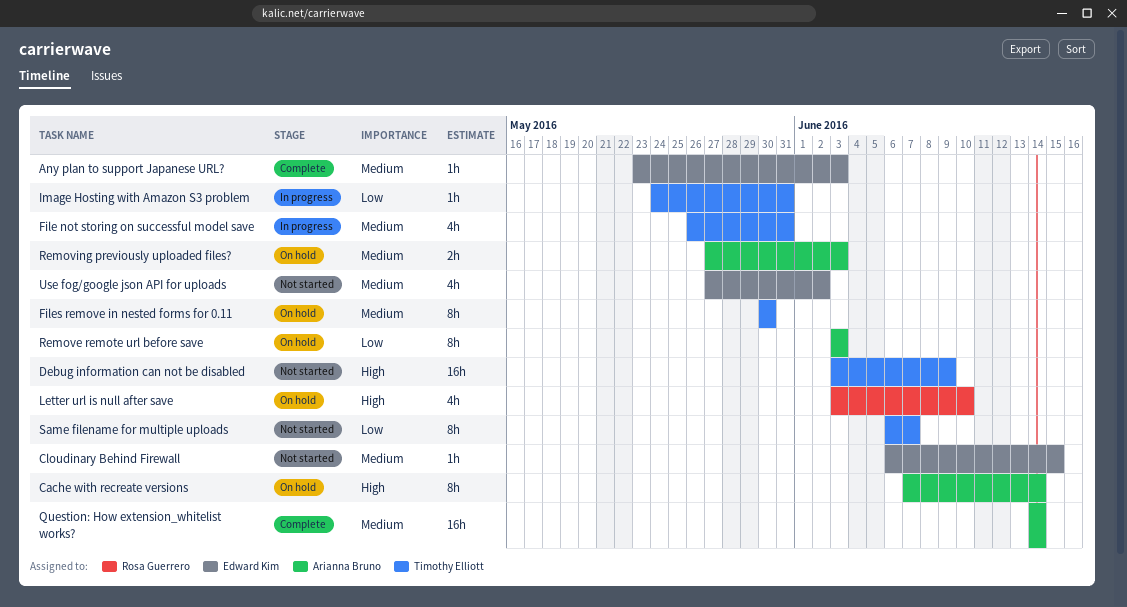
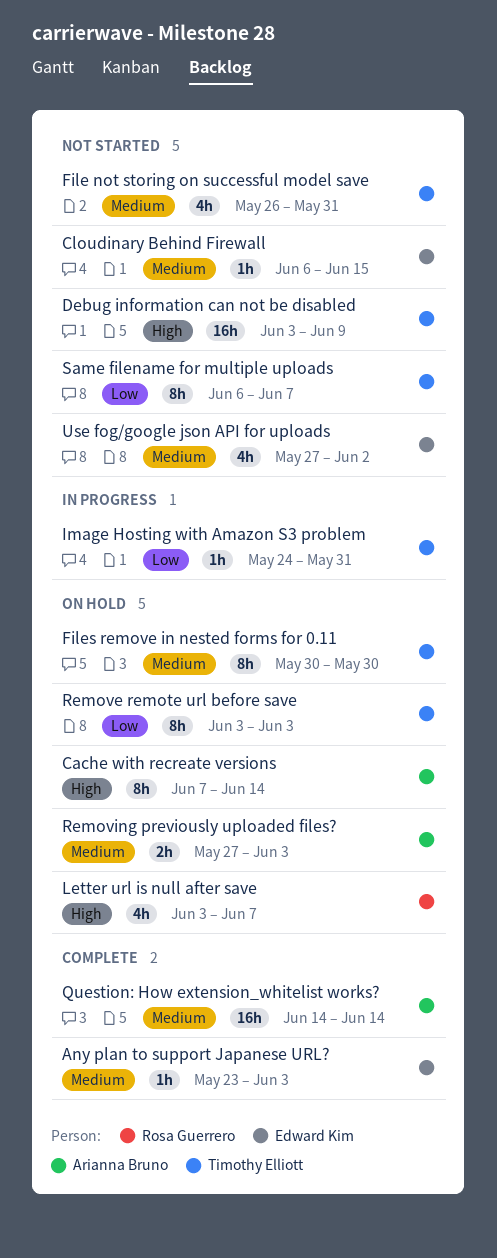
File not storing on successful model save, status: In progress -> Not started
Letter url is null after save, due: Jun 10 -> Jun 7
Remove remote url before save, owner: Arianna Bruno -> Timothy Elliott

